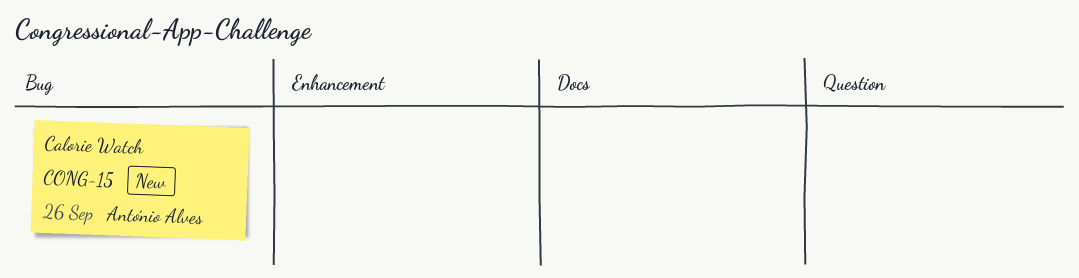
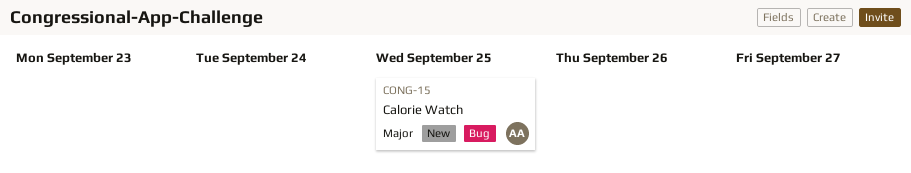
CONG-15, due: Sep 26 -> Sep 25

